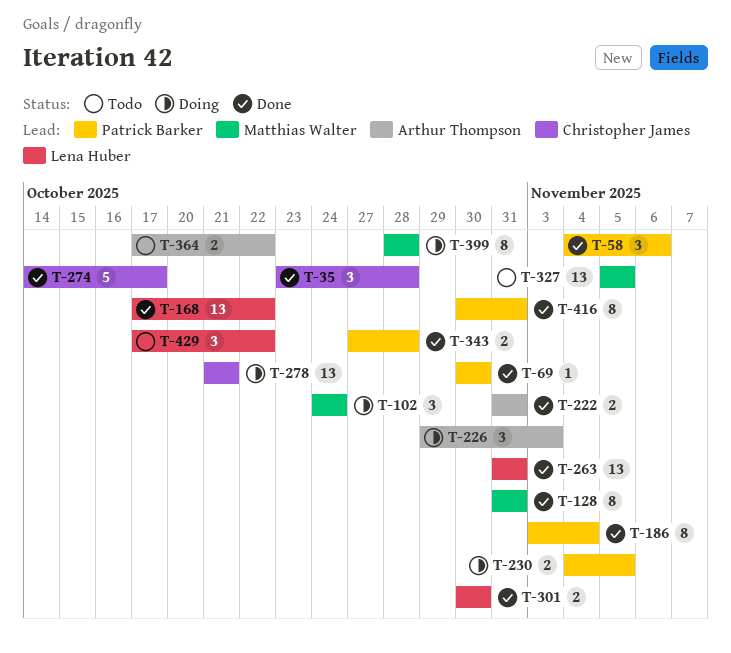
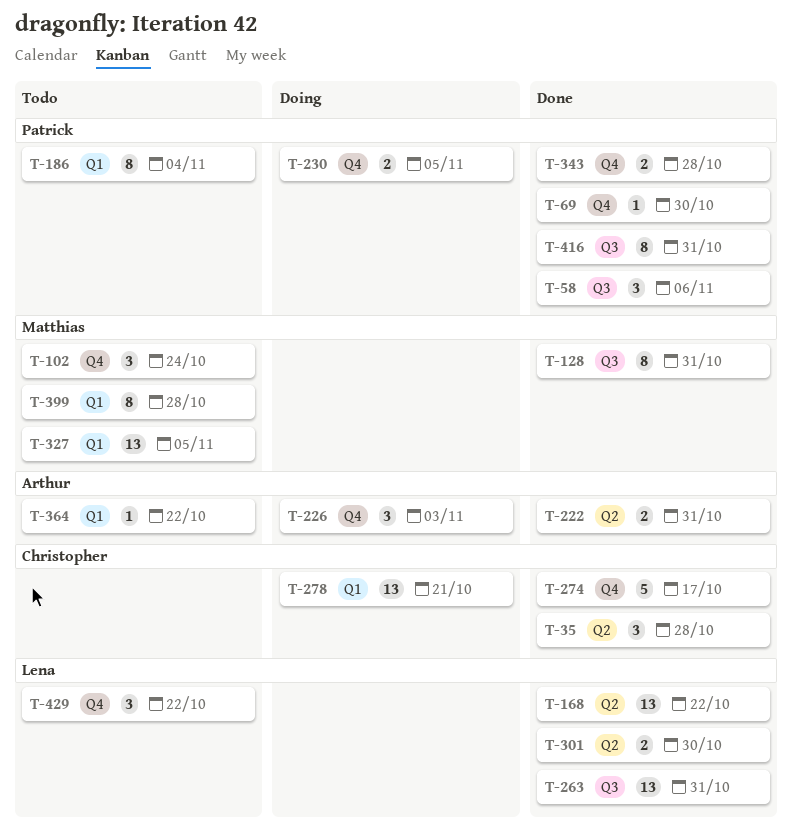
T-102, status: Doing -> Todo
T-186, status: Done -> Todo
T-364, estimate: 2 -> 1
T-399, status: Doing -> Todo

